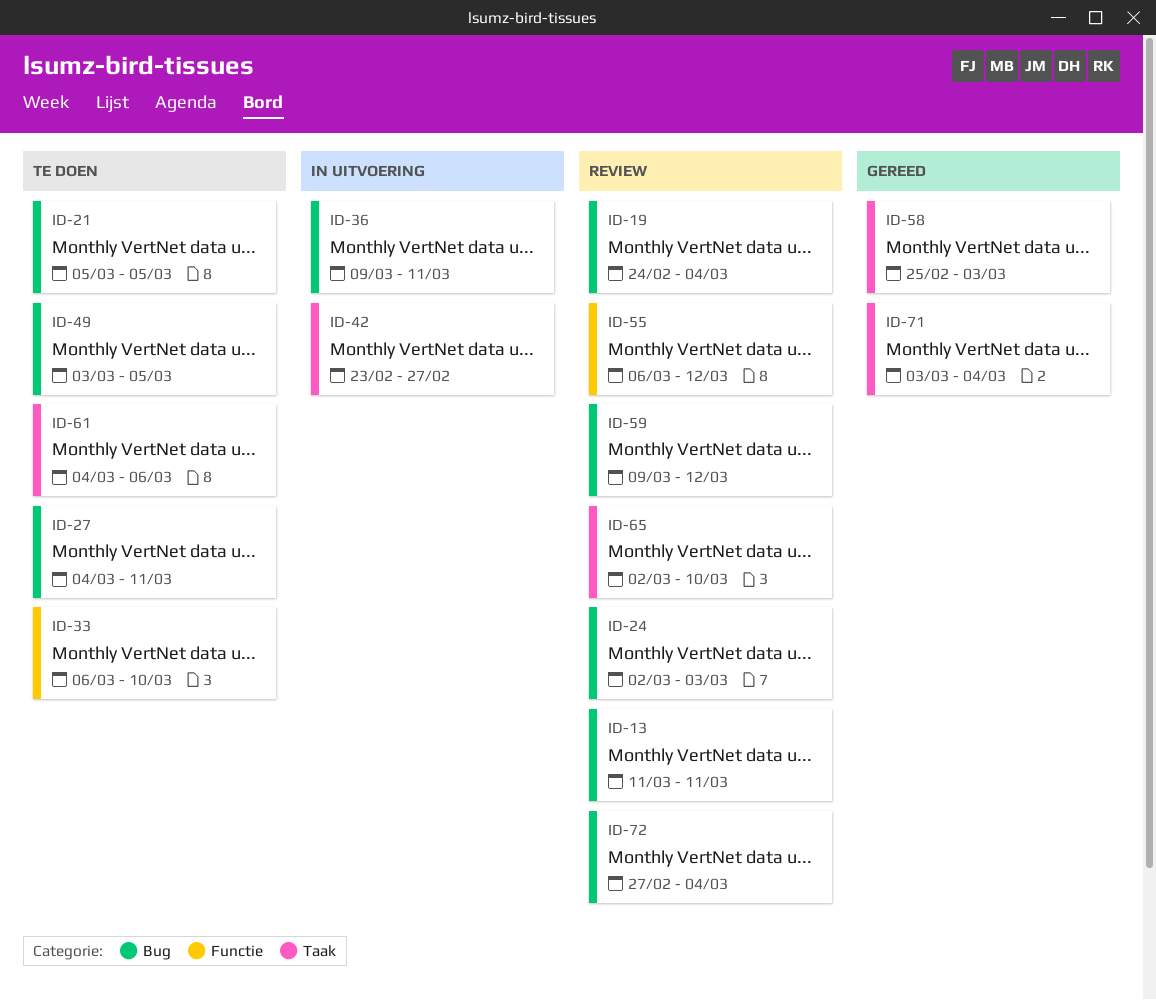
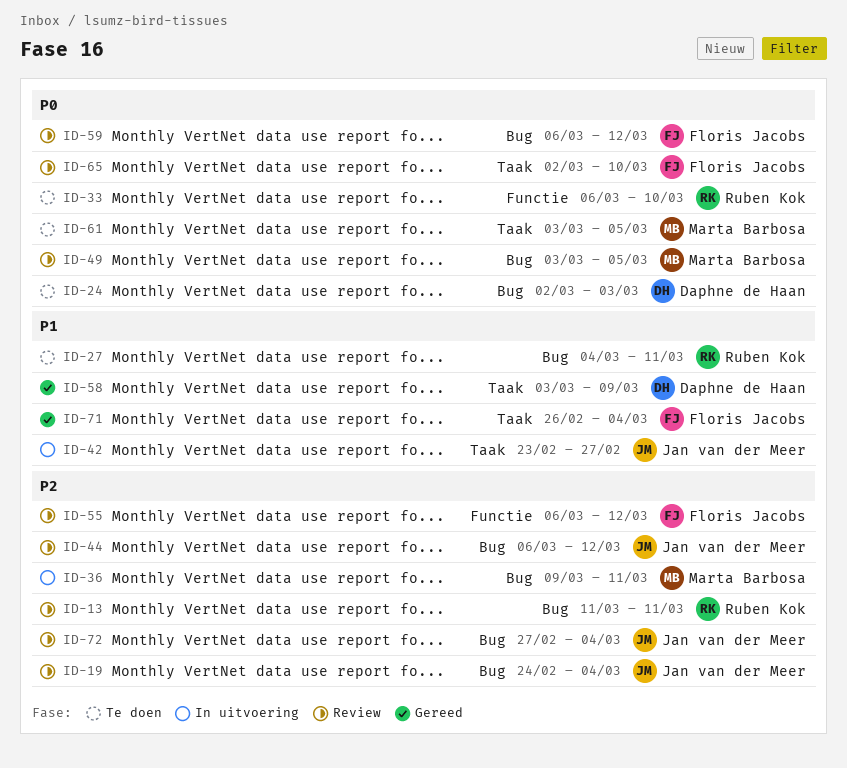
ID-21: present -> none
ID-24, status: Review -> Te doen
ID-44: none -> present
ID-49, status: Te doen -> Review
ID-58, start: Feb 25 -> Mar 3
ID-58, due: Mar 3 -> Mar 9
ID-59, start: Mar 9 -> Mar 6
ID-61, start: Mar 4 -> Mar 3
ID-61, due: Mar 6 -> Mar 5
ID-71, start: Mar 3 -> Feb 26

